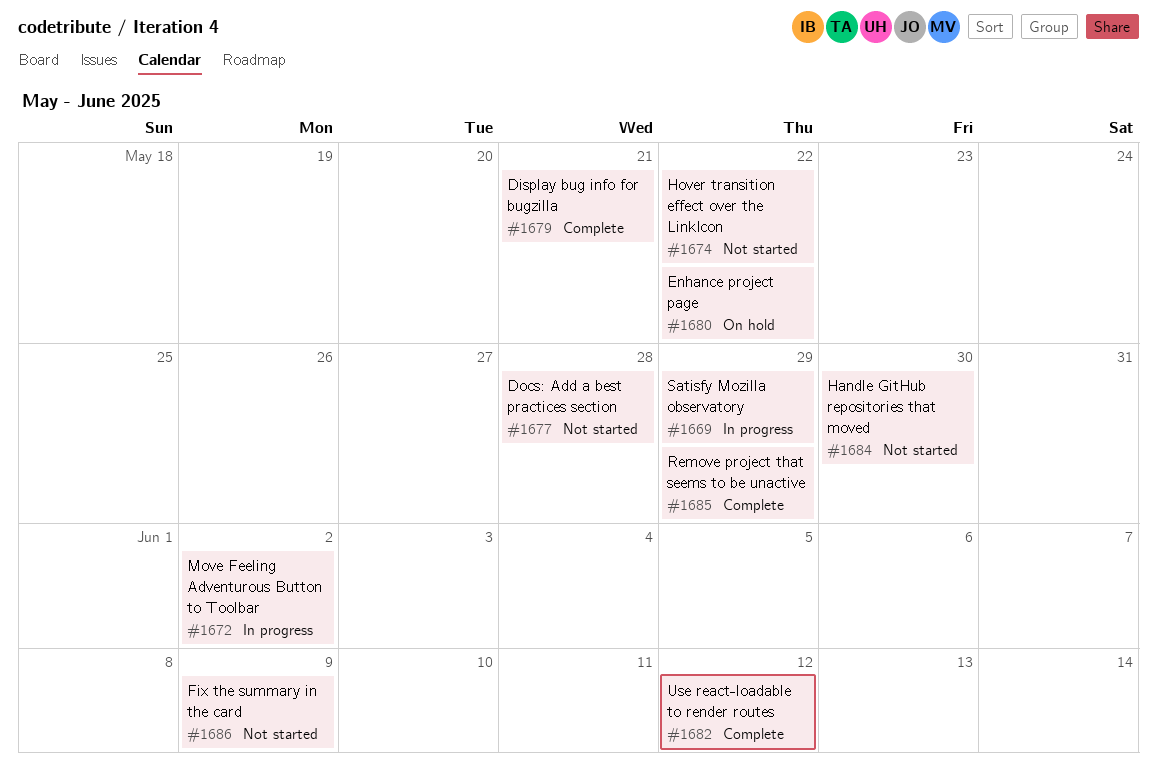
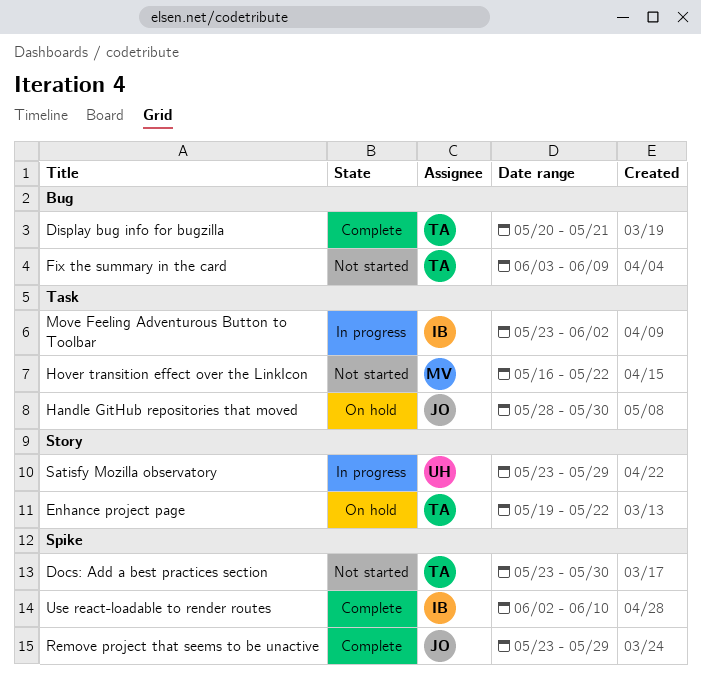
Docs: Add a best practices section, due: May 28 -> May 30
Handle GitHub repositories that moved, status: Not started -> On hold
Use react-loadable to render routes, due: Jun 12 -> Jun 10

